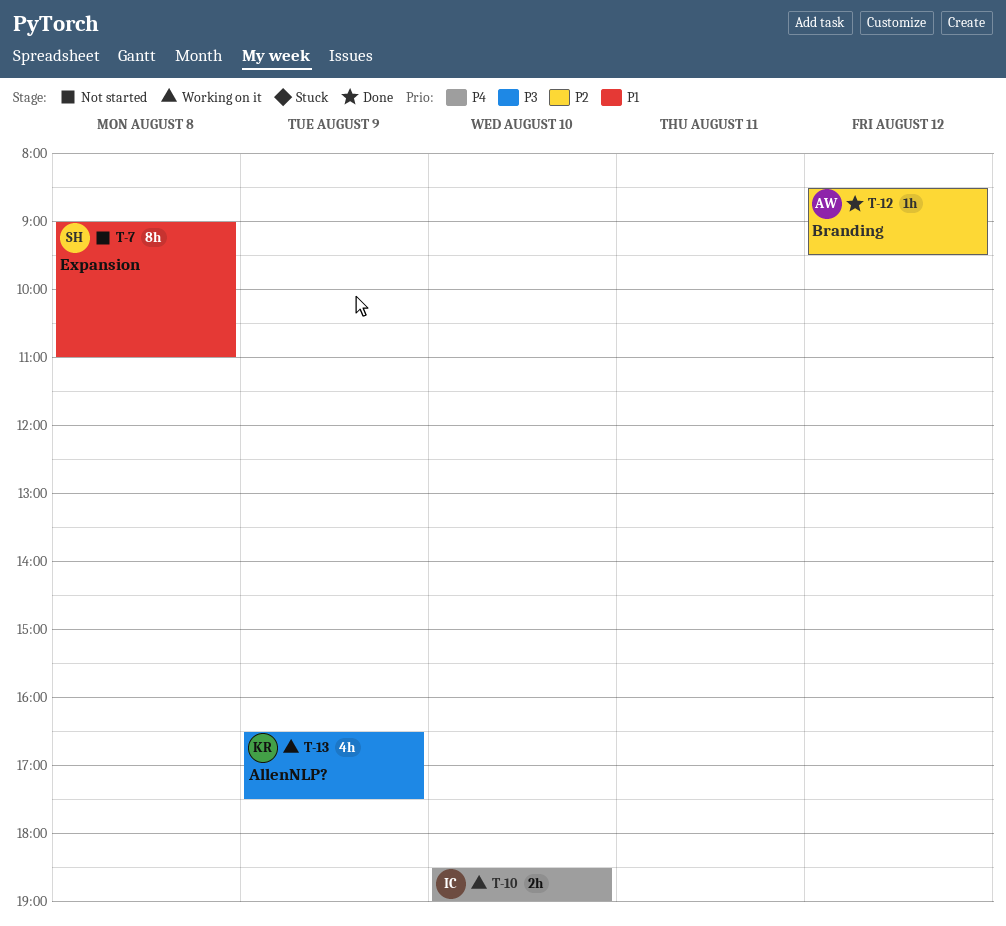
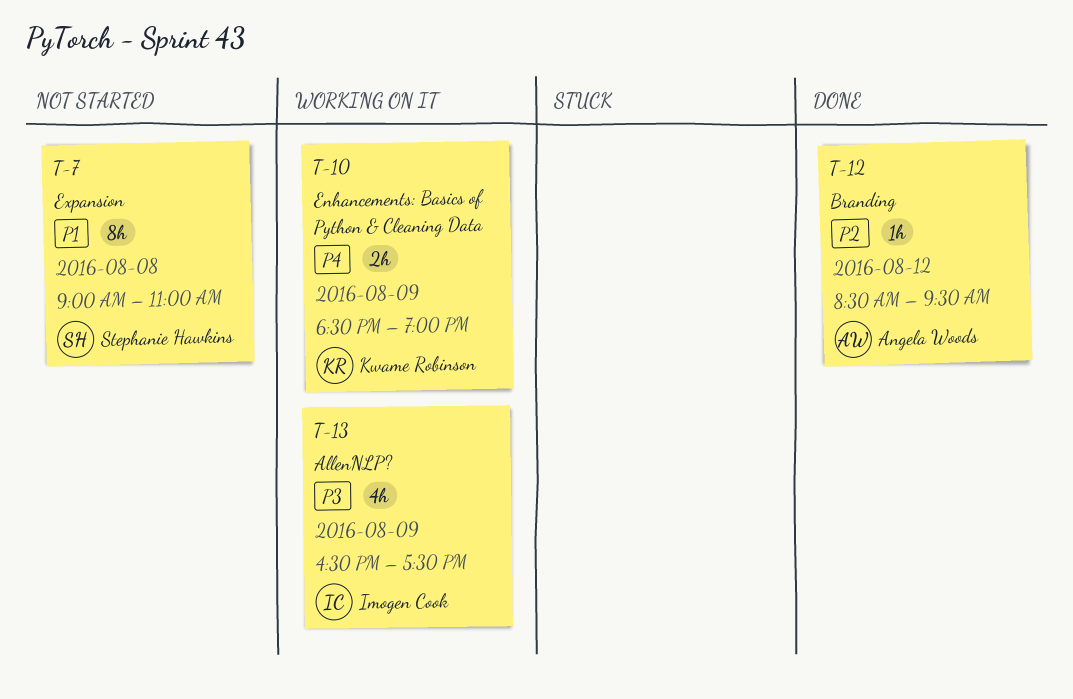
T-10, owner: Imogen Cook -> Kwame Robinson
T-10, day: Aug 10 -> Aug 9
T-13, owner: Kwame Robinson -> Imogen Cook

